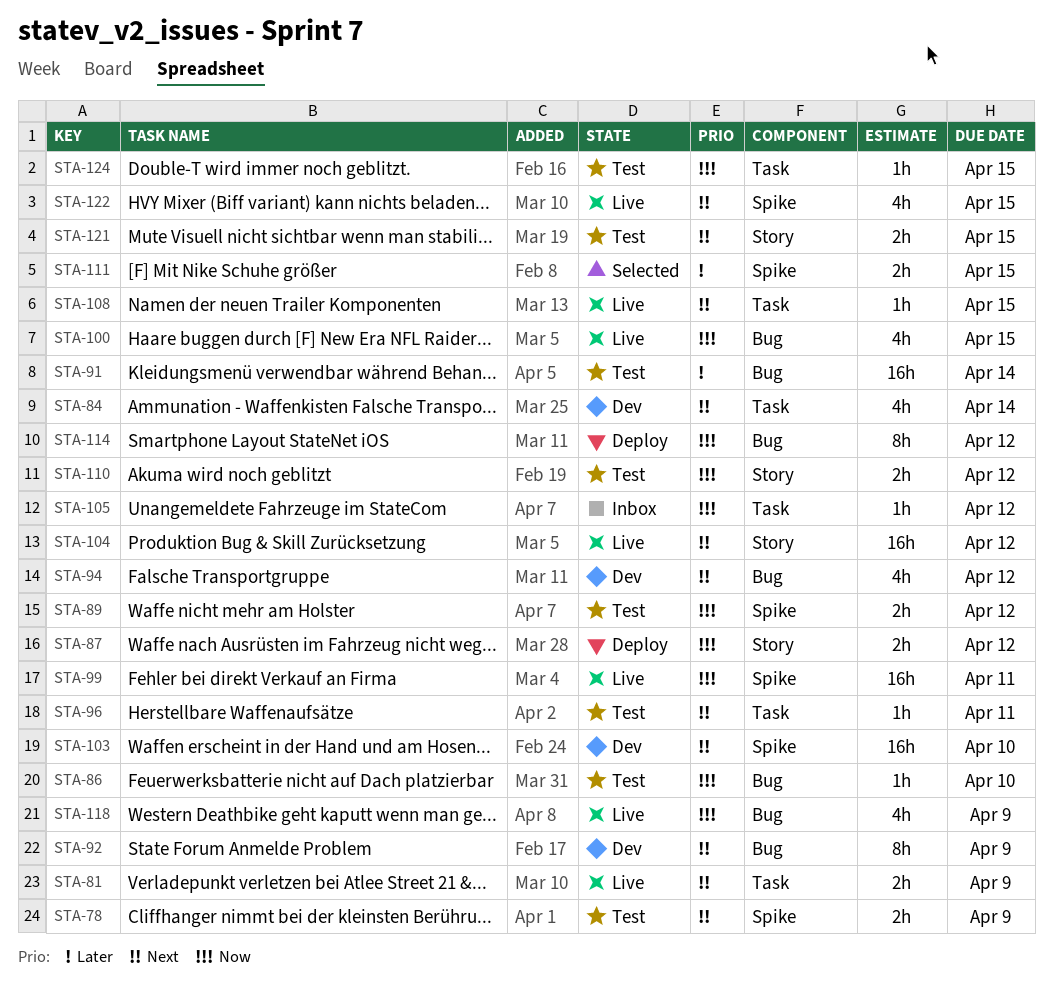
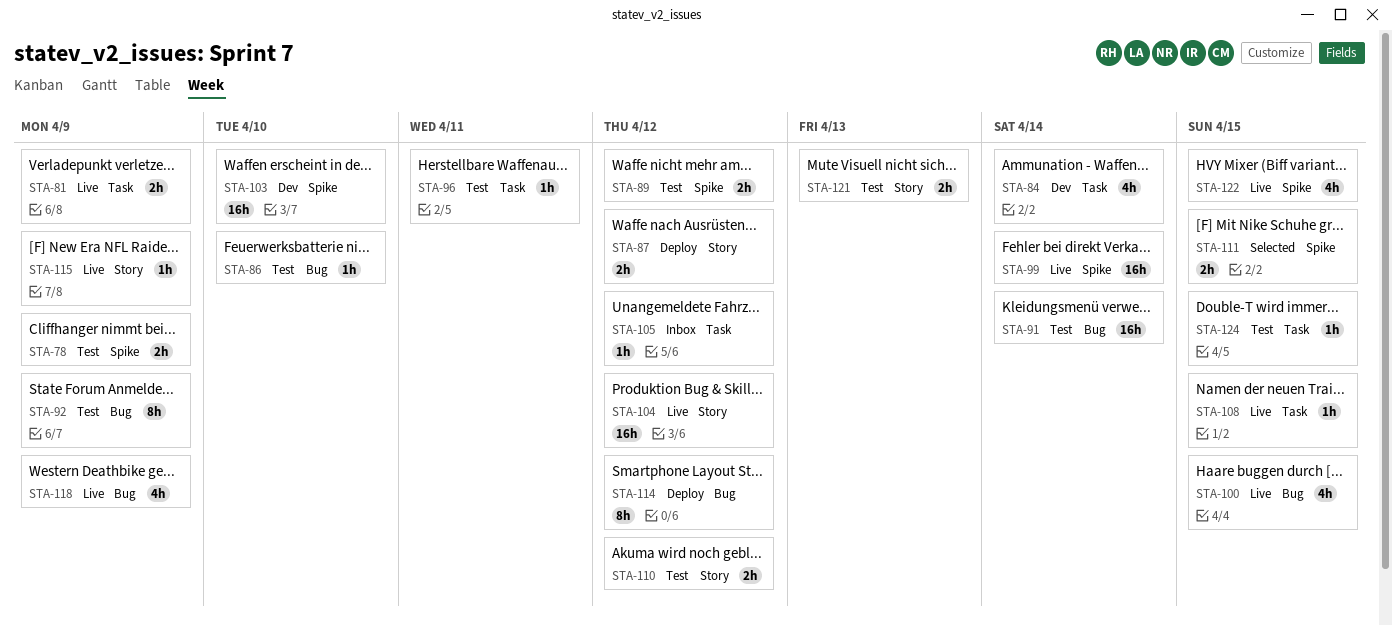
STA-92, status: Dev -> Test
STA-94: present -> none
STA-99, due: Apr 11 -> Apr 14
STA-115: none -> present
STA-121, due: Apr 15 -> Apr 13

